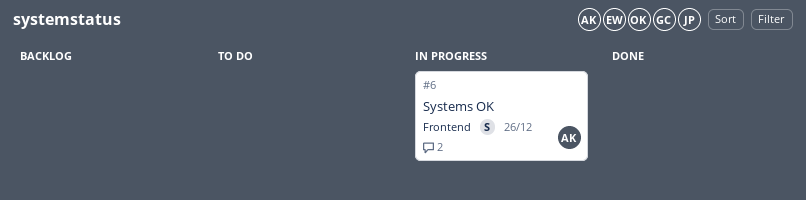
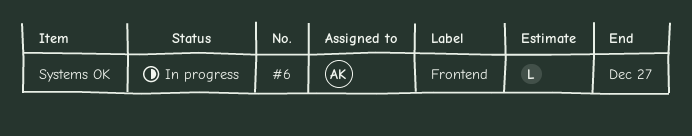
#6, estimate: S -> L
#6, due: Dec 26 -> Dec 27

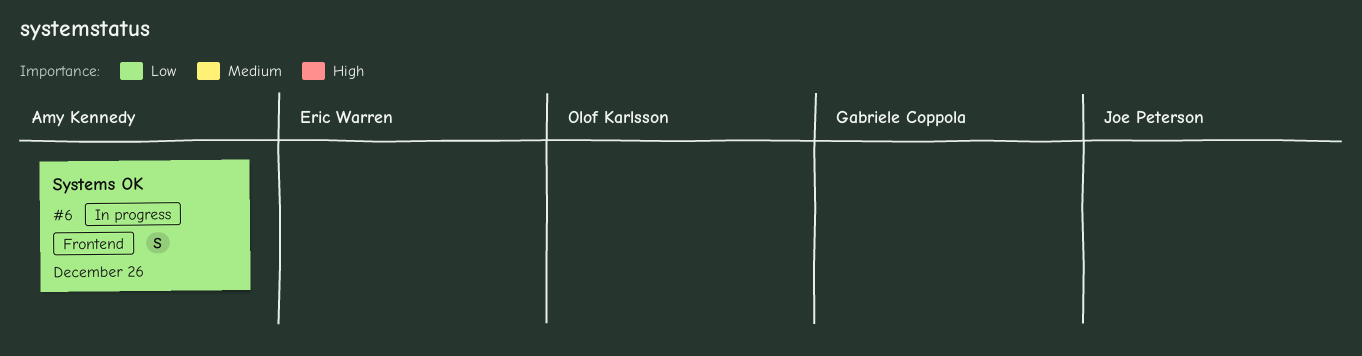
#6, estimate: L -> S
#6, due: Dec 27 -> Dec 26

